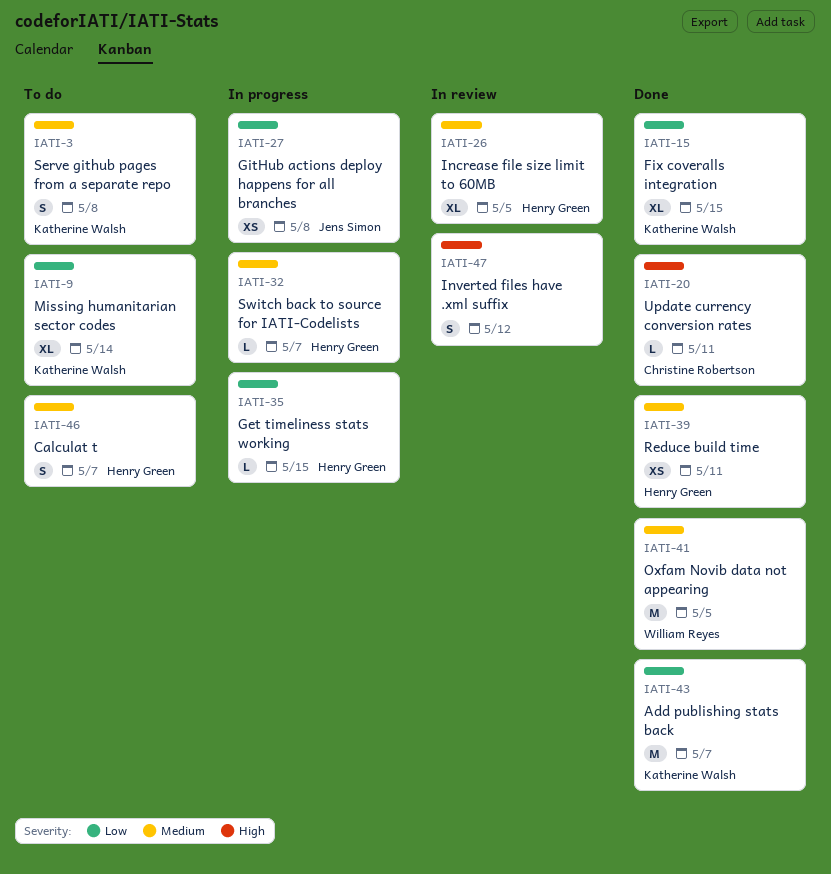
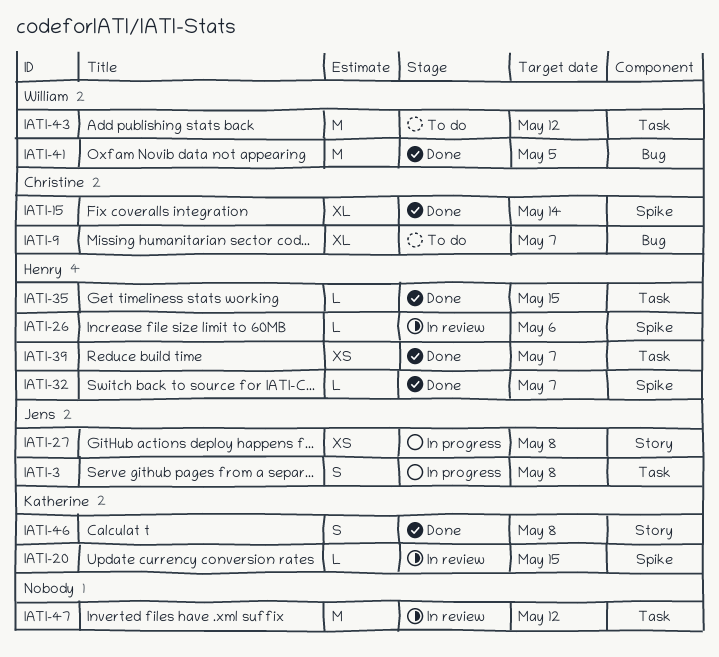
IATI-3, status: To do -> In progress
IATI-3, owner: Katherine Walsh -> Jens Simon
IATI-9, owner: Katherine Walsh -> Christine Robertson
IATI-9, due: May 14 -> May 7
IATI-15, owner: Katherine Walsh -> Christine Robertson
IATI-15, due: May 15 -> May 14
IATI-20, status: Done -> In review
IATI-20, owner: Christine Robertson -> Katherine Walsh
IATI-20, due: May 11 -> May 15
IATI-26, estimate: XL -> L
IATI-26, due: May 5 -> May 6
IATI-32, status: In progress -> Done
IATI-35, status: In progress -> Done
IATI-39, due: May 11 -> May 7
IATI-43, status: Done -> To do
IATI-43, owner: Katherine Walsh -> William Reyes
IATI-43, due: May 7 -> May 12
IATI-46, status: To do -> Done
IATI-46, owner: Henry Green -> Katherine Walsh
IATI-46, due: May 7 -> May 8
IATI-47, estimate: S -> M

